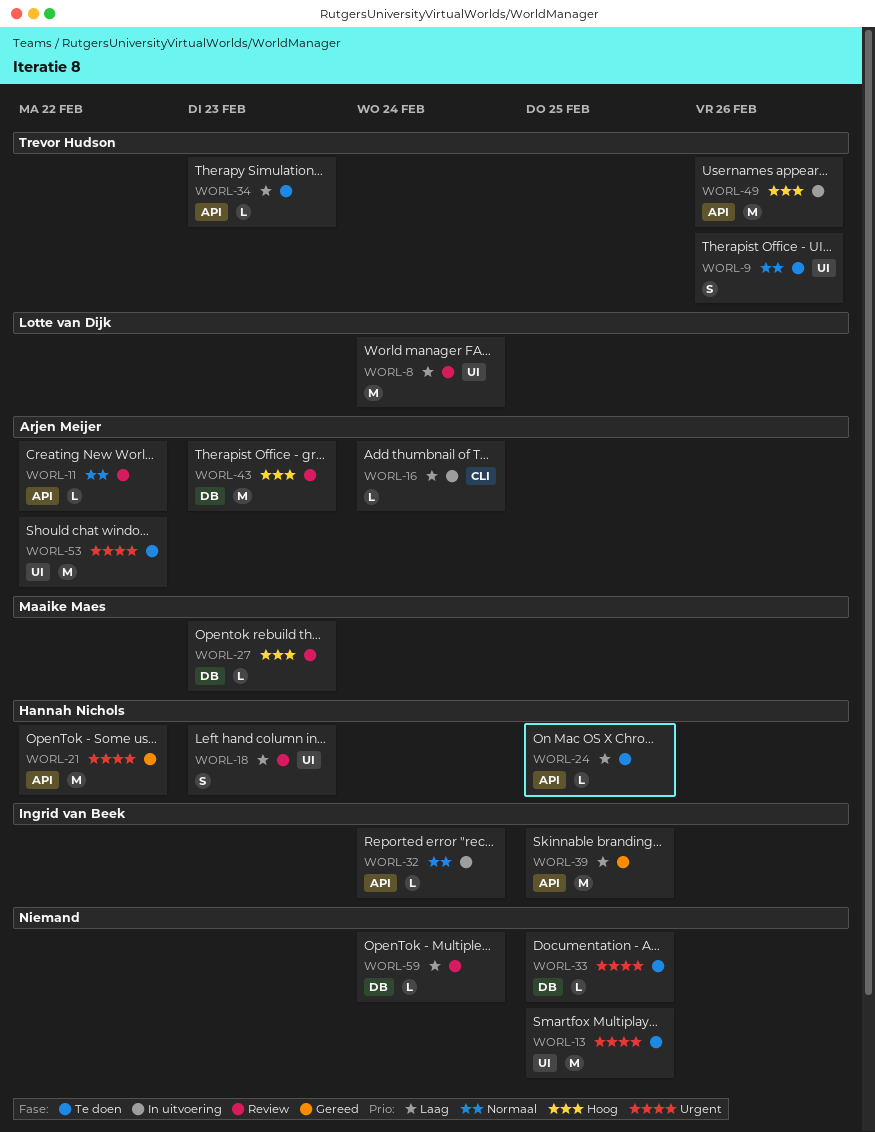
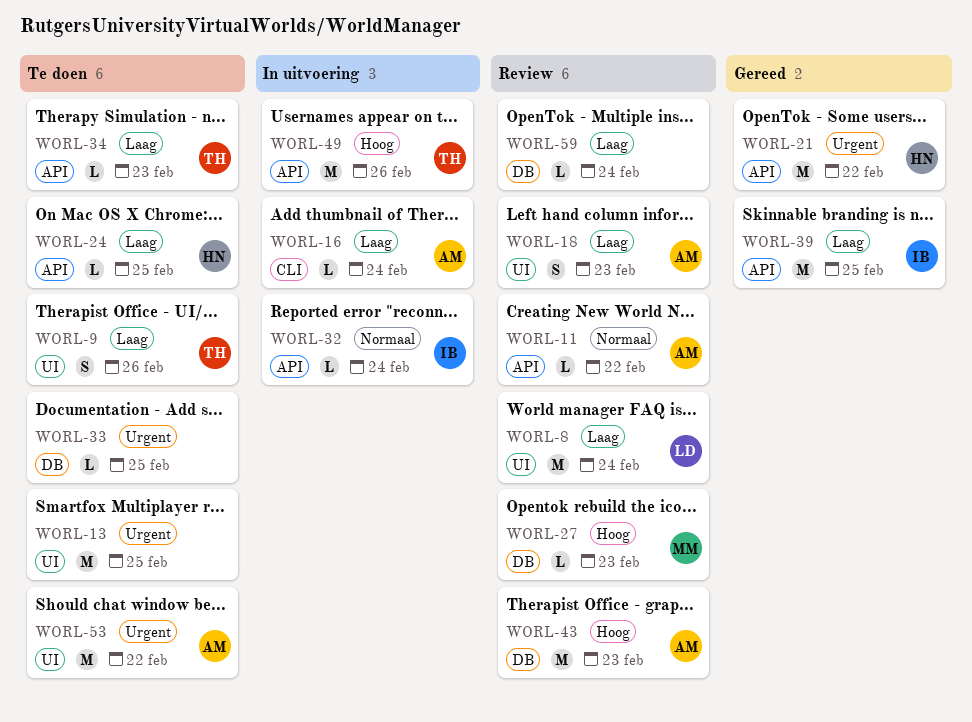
WORL-9, priority: Normaal -> Laag
WORL-18, owner: Hannah Nichols -> Arjen Meijer

